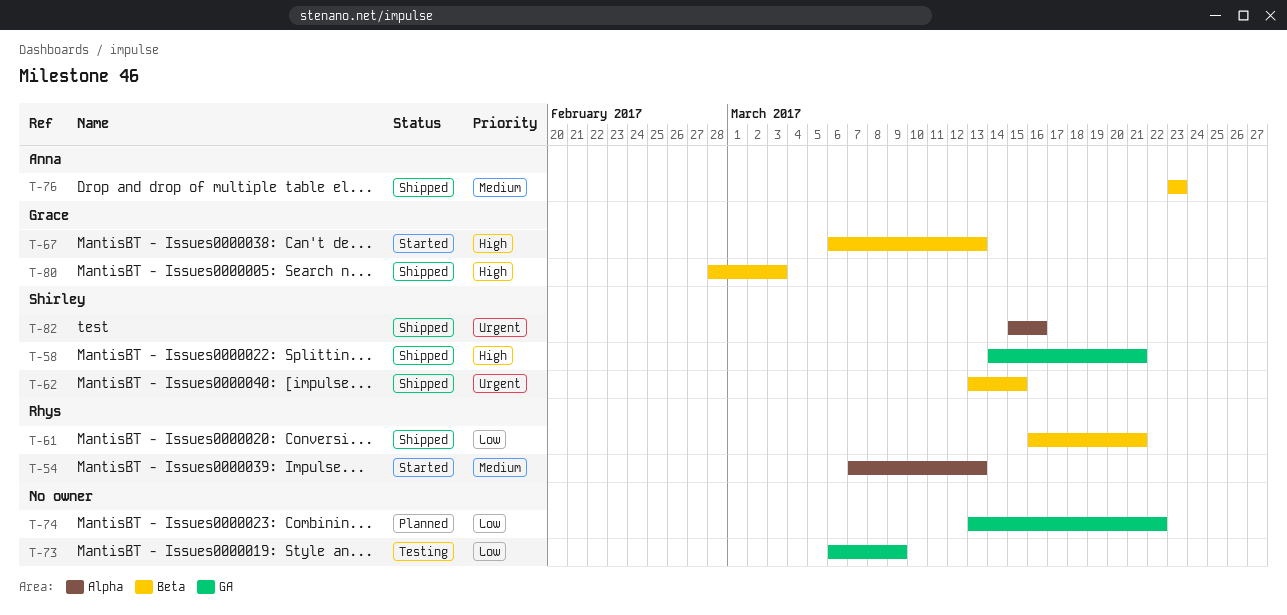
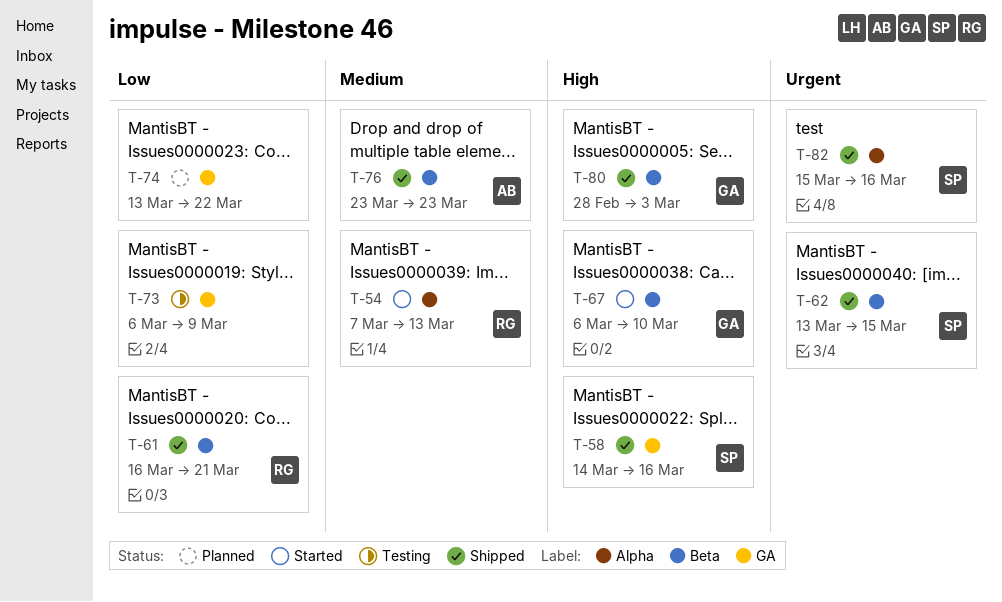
T-58, due: Mar 21 -> Mar 16
T-67, due: Mar 13 -> Mar 10

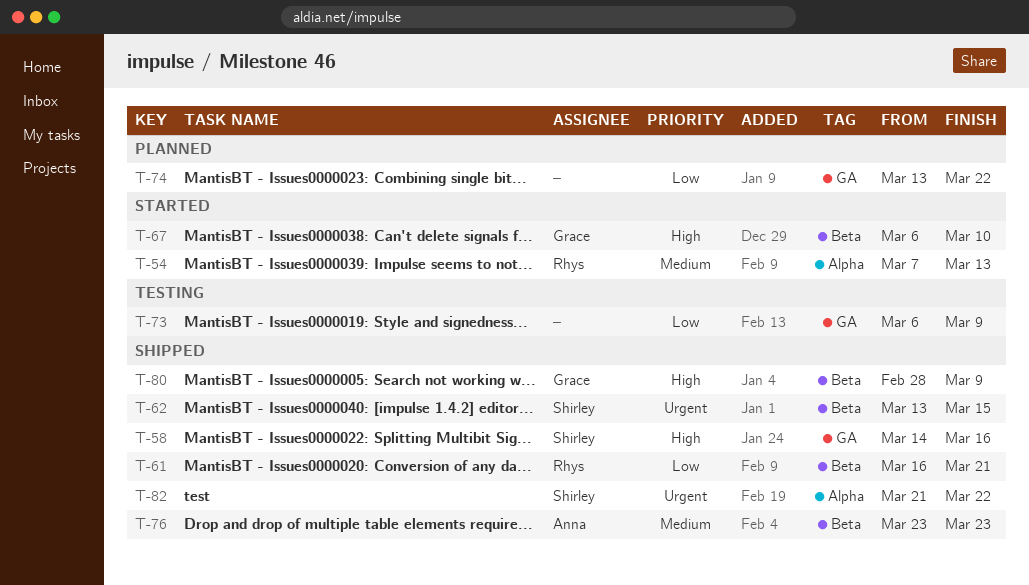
T-80, due: Mar 3 -> Mar 9
T-82, start: Mar 15 -> Mar 21
T-82, due: Mar 16 -> Mar 22

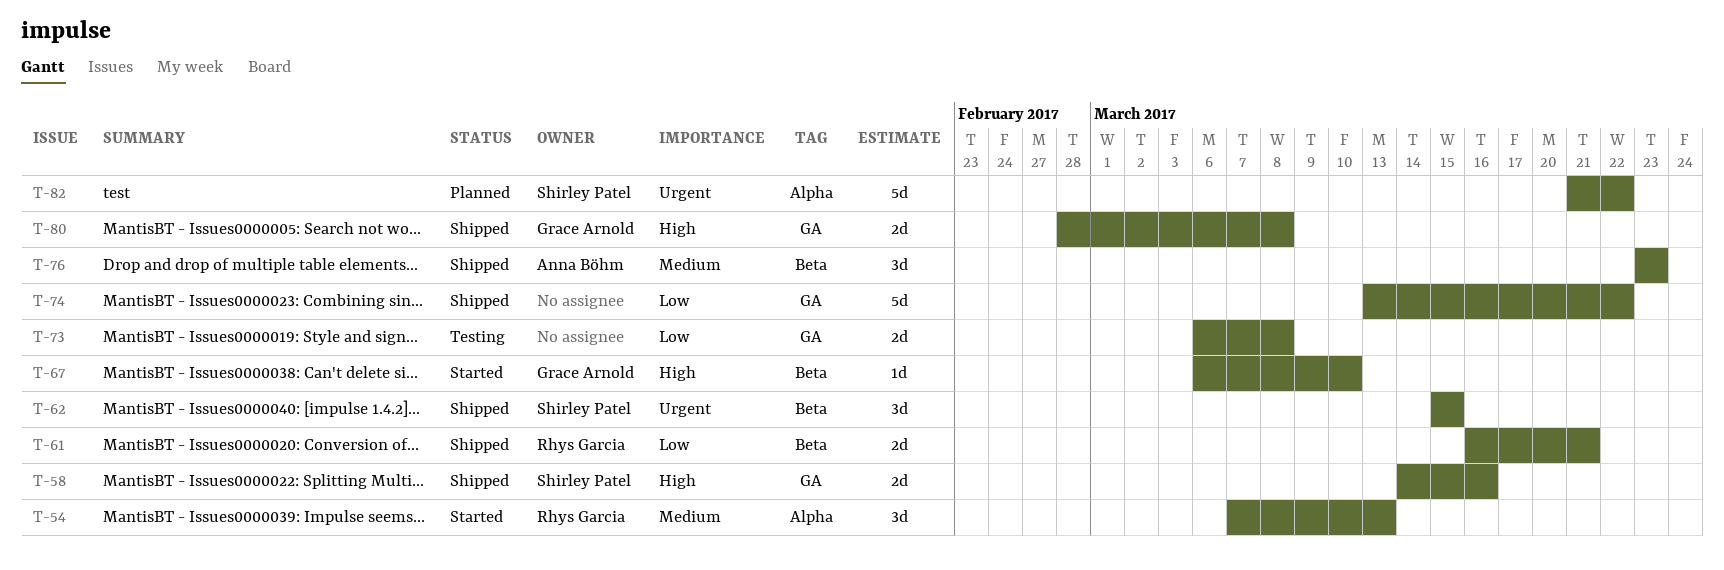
T-62, start: Mar 13 -> Mar 15
T-73, due: Mar 9 -> Mar 8
T-74, status: Planned -> Shipped
T-80, label: Beta -> GA
T-80, due: Mar 9 -> Mar 8
T-82, status: Shipped -> Planned

